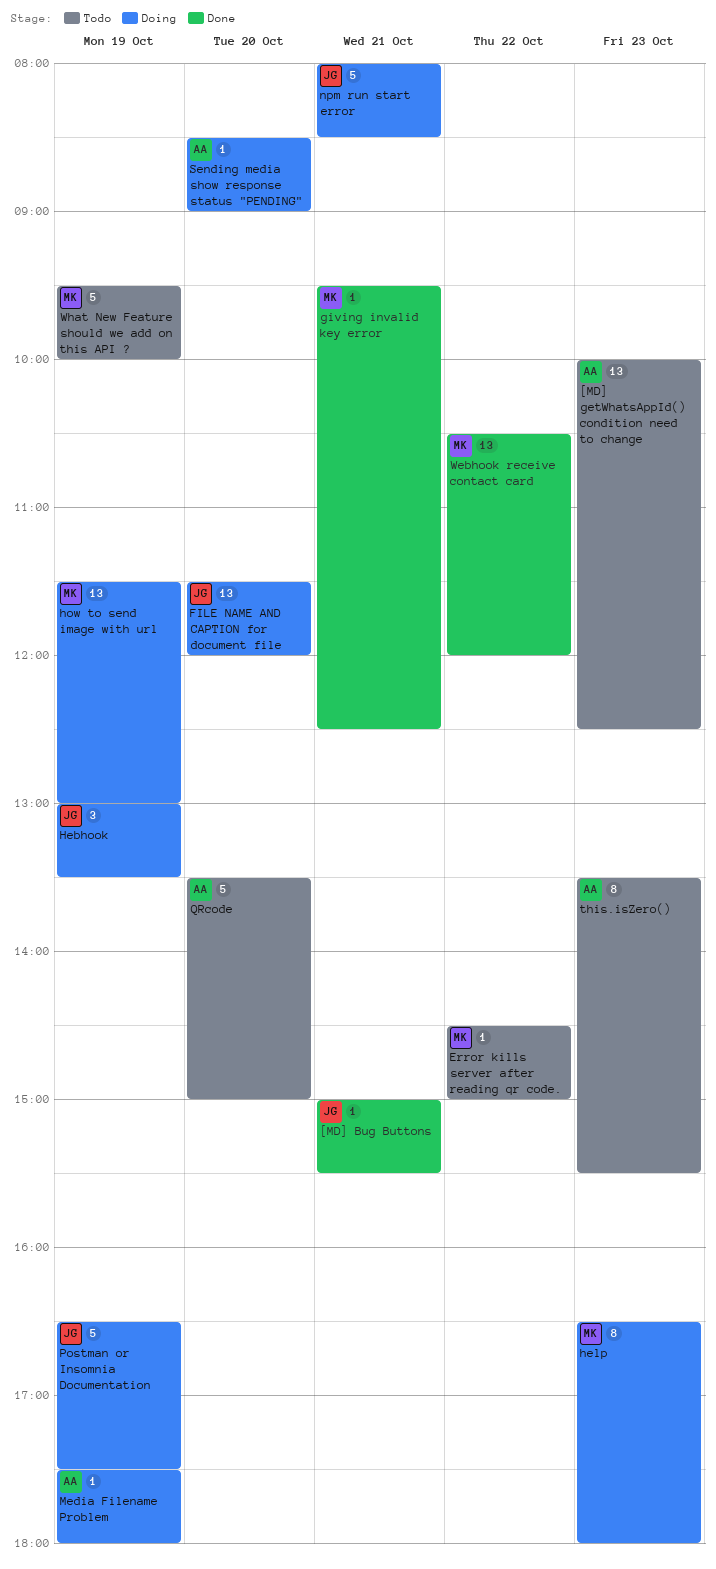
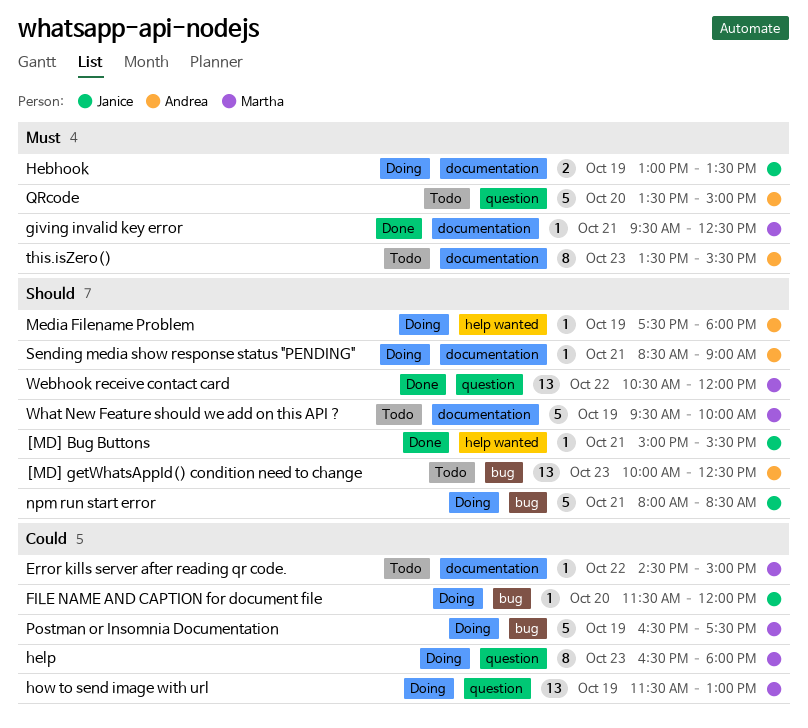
FILE NAME AND CAPTION for document file, estimate: 13 -> 1
Hebhook, estimate: 3 -> 2
Postman or Insomnia Documentation, owner: Janice -> Martha
Sending media show response status "PENDING", day: Oct 20 -> Oct 21

